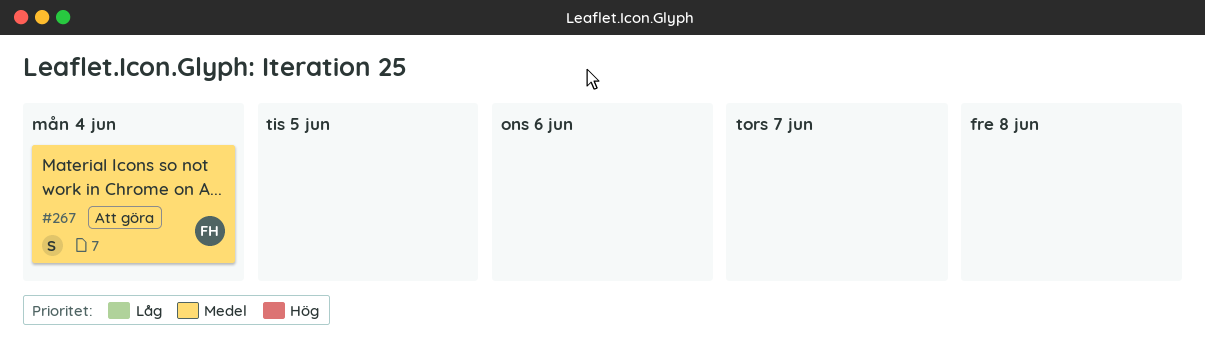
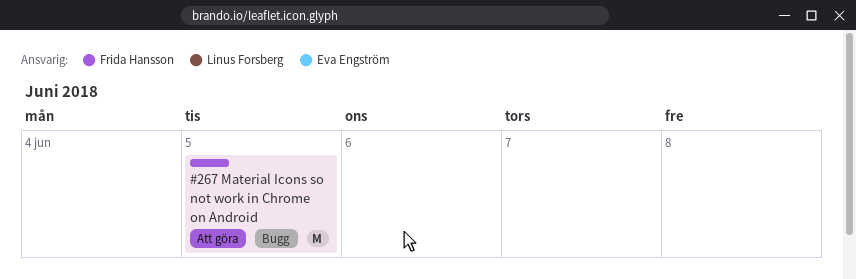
#267, estimate: S -> M
#267, due: Jun 4 -> Jun 5

